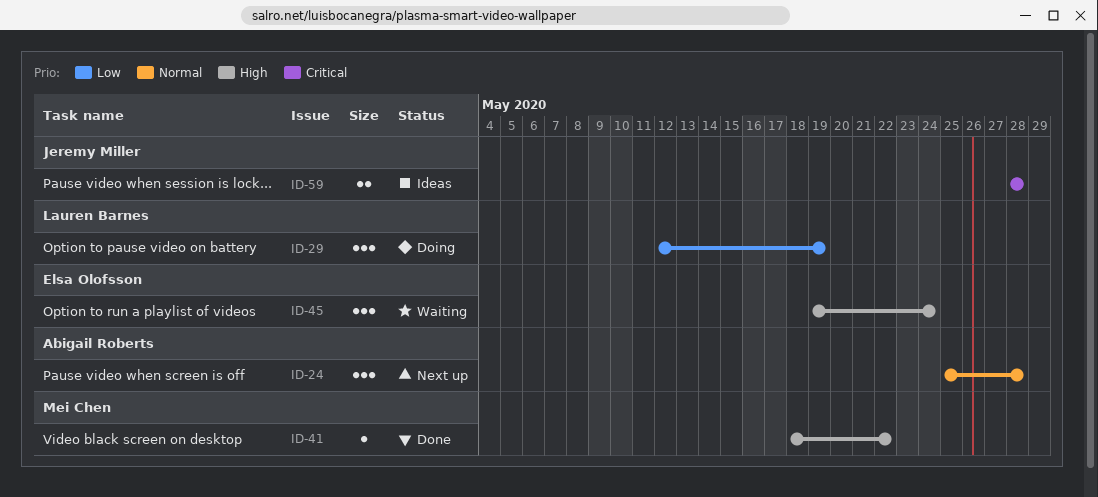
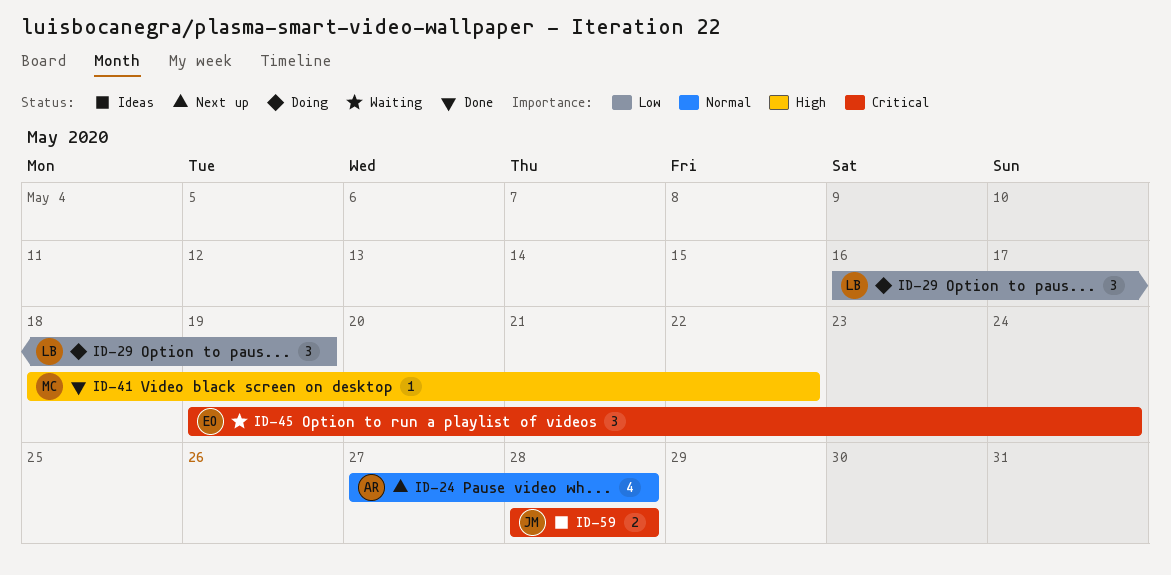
ID-24, estimate: 3 -> 4
ID-24, start: May 25 -> May 27
ID-29, start: May 12 -> May 16
ID-45, priority: High -> Critical

